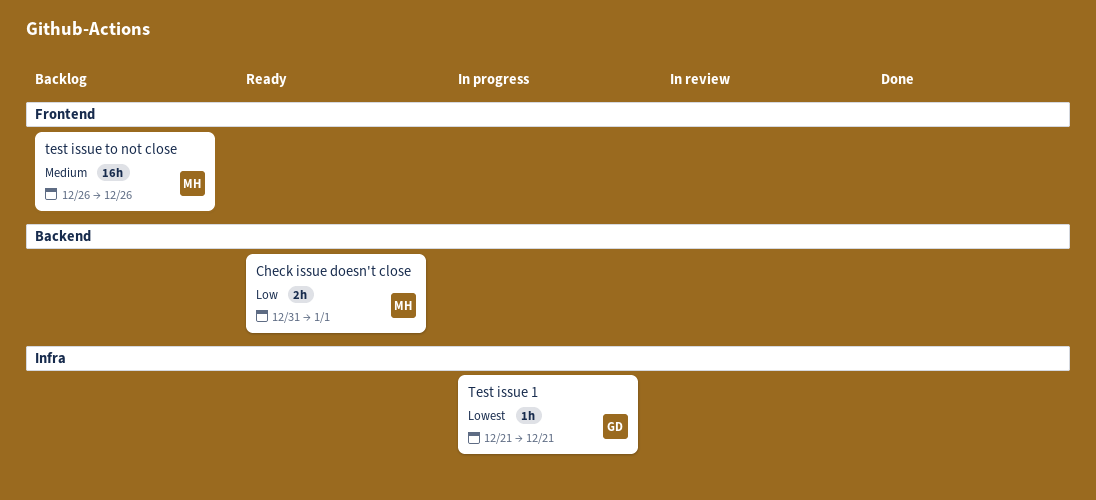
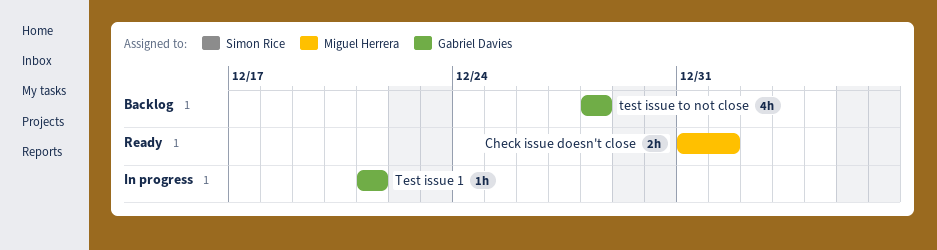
test issue to not close, owner: Miguel Herrera -> Gabriel Davies
test issue to not close, estimate: 16h -> 4h
test issue to not close, start: Dec 26 -> Dec 28
test issue to not close, due: Dec 26 -> Dec 28

